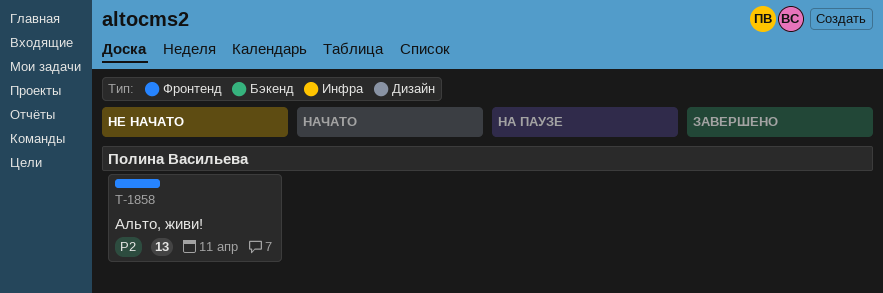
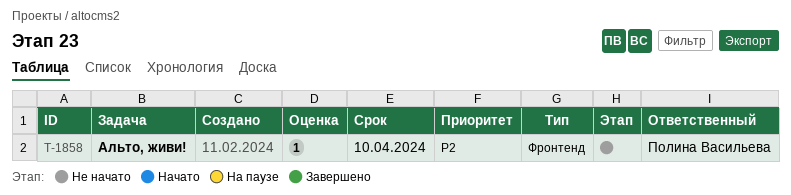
T-1858, estimate: 13 -> 1
T-1858, due: Apr 11 -> Apr 10

